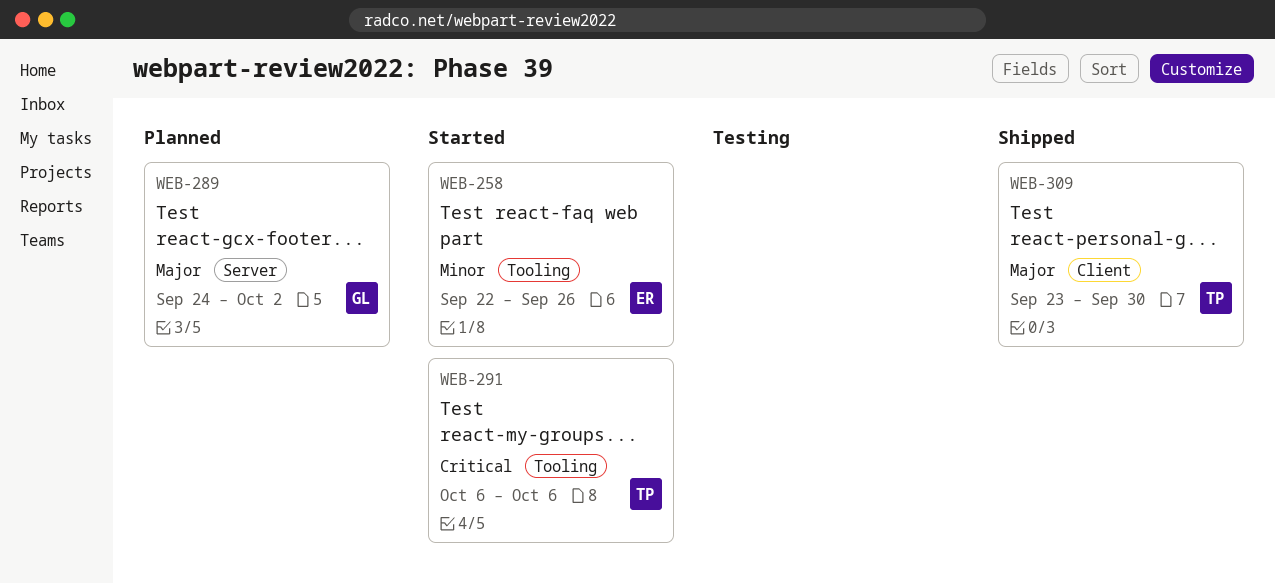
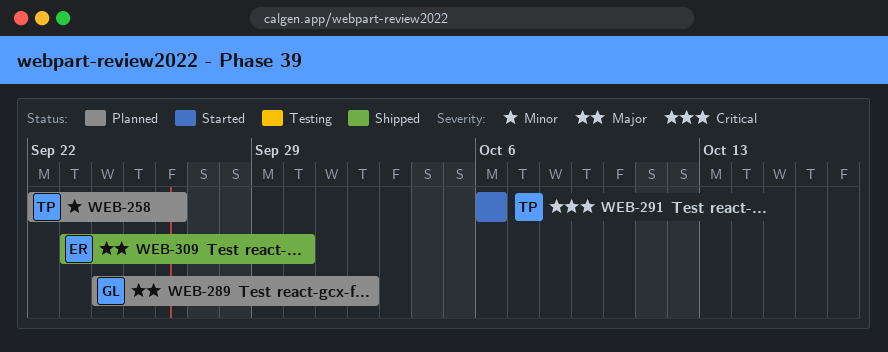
WEB-258, status: Started -> Planned
WEB-258, owner: ER -> TP
WEB-309, owner: TP -> ER

